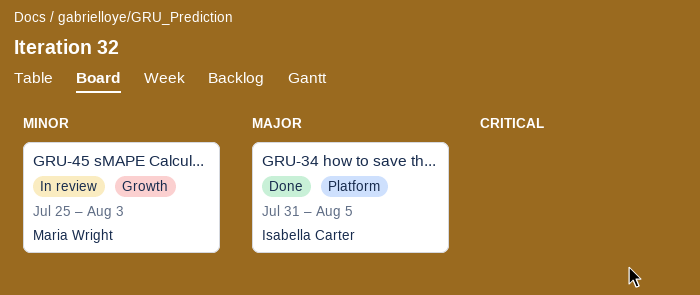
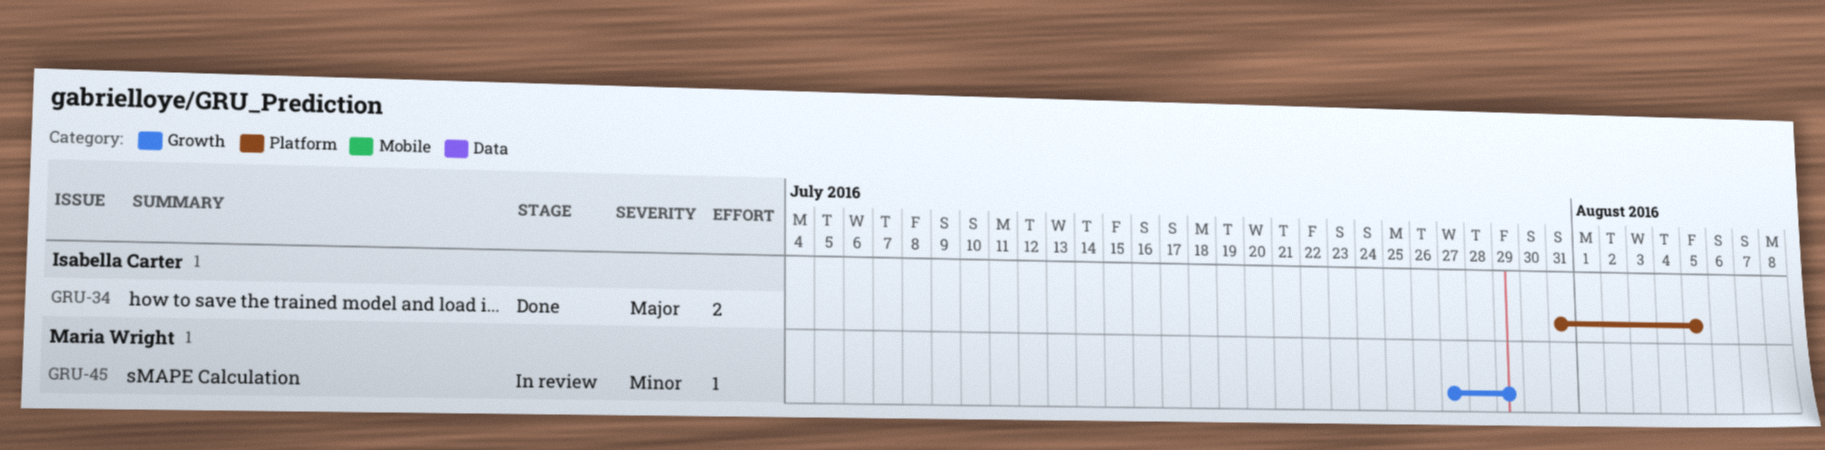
GRU-45, start: Jul 25 -> Jul 27
GRU-45, due: Aug 3 -> Jul 29

